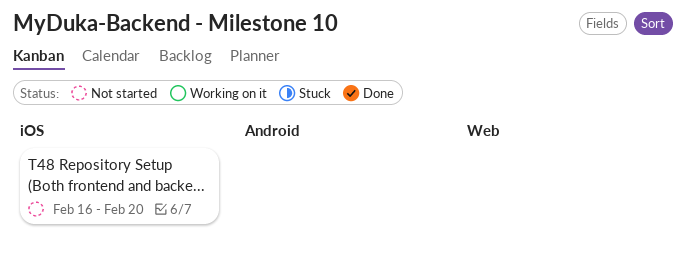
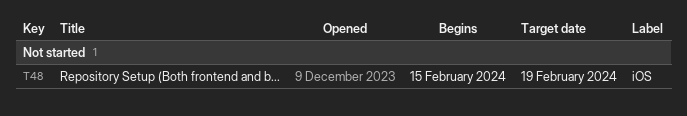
T48, start: Feb 16 -> Feb 15
T48, due: Feb 20 -> Feb 19

